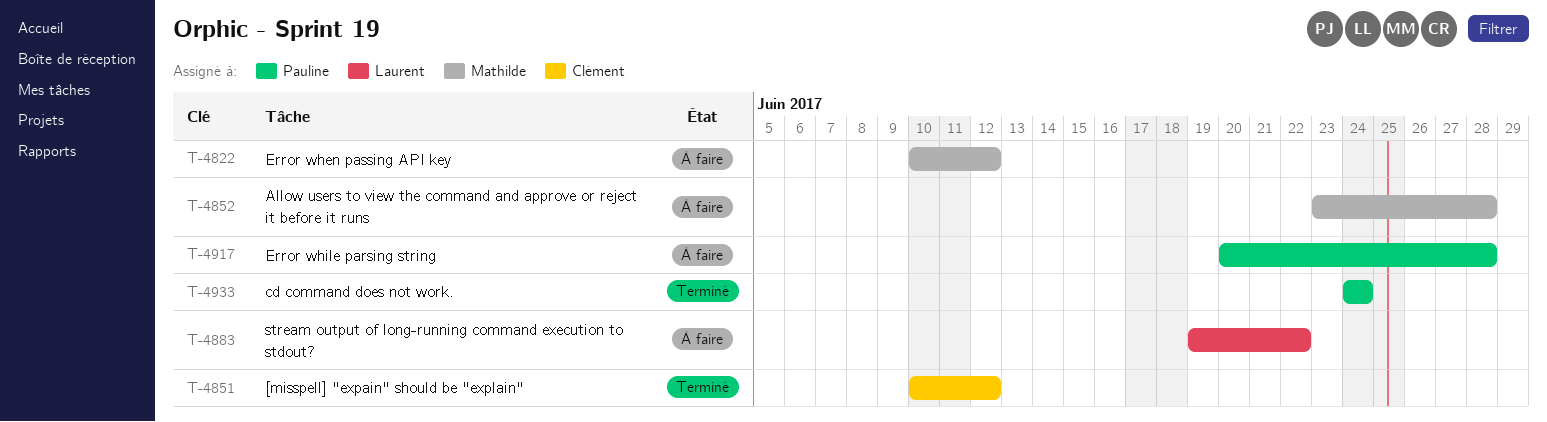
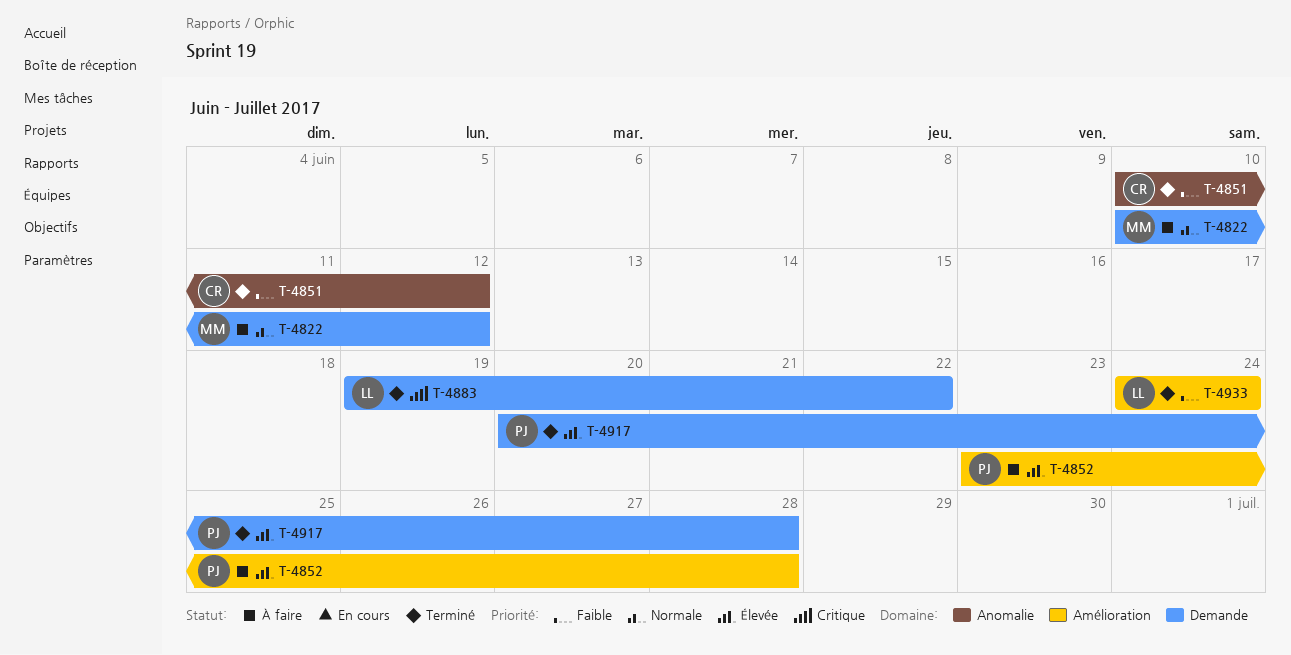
T-4852, owner: Mathilde -> Pauline
T-4883, status: À faire -> Terminé
T-4917, status: À faire -> Terminé
T-4933, owner: Pauline -> Laurent

